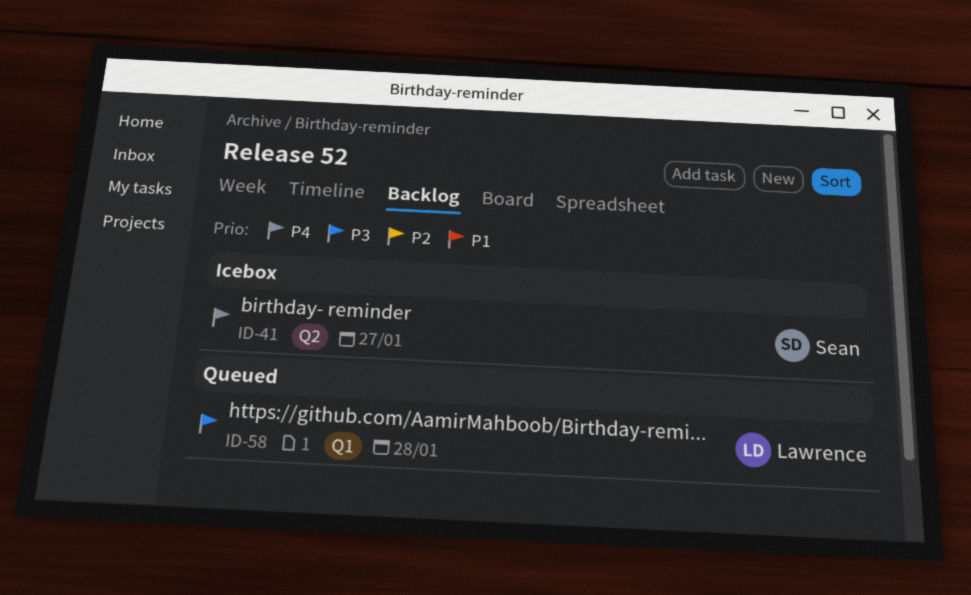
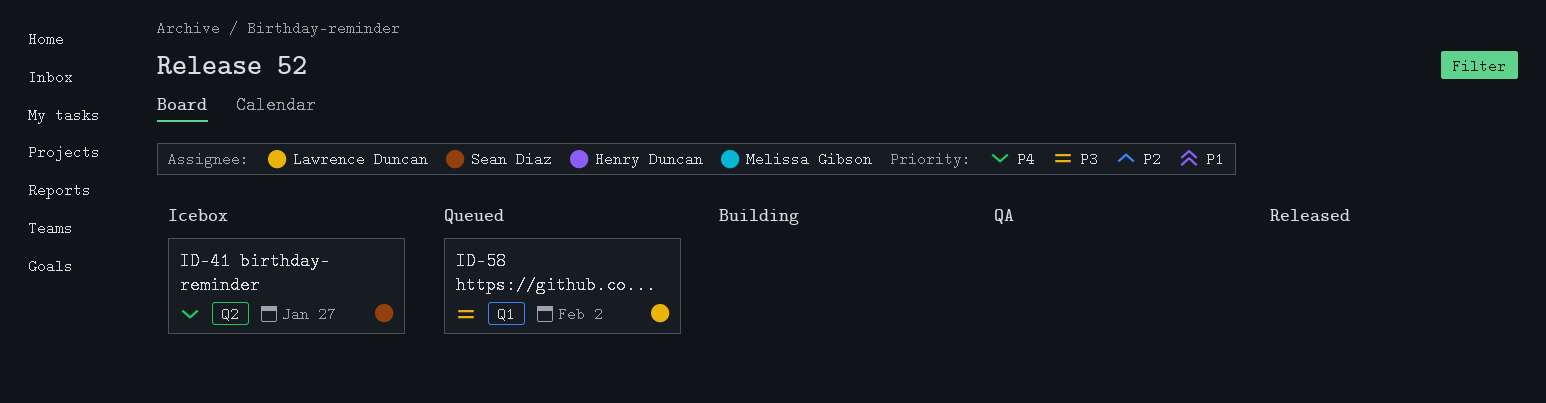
ID-58, due: Jan 28 -> Feb 2

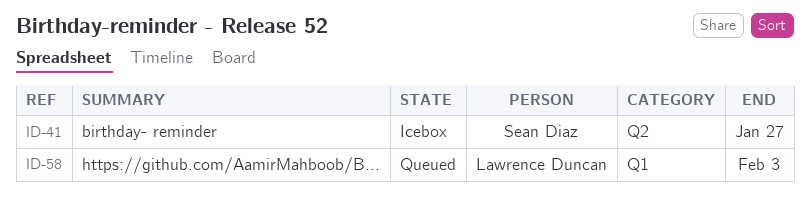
ID-58, due: Feb 2 -> Feb 3

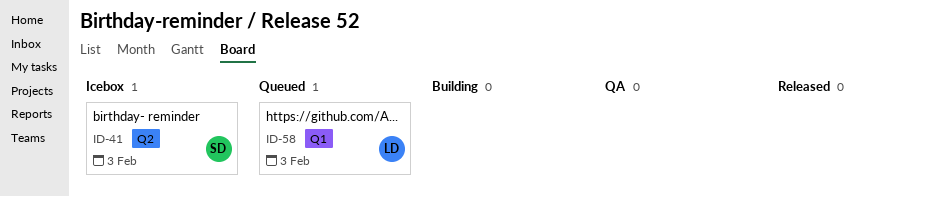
ID-41, due: Jan 27 -> Feb 3

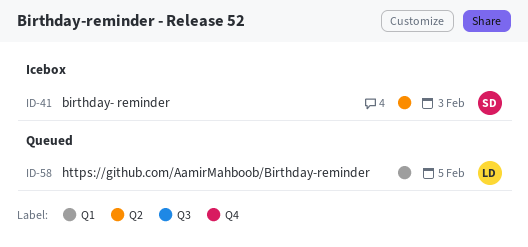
ID-58, due: Feb 3 -> Feb 5

